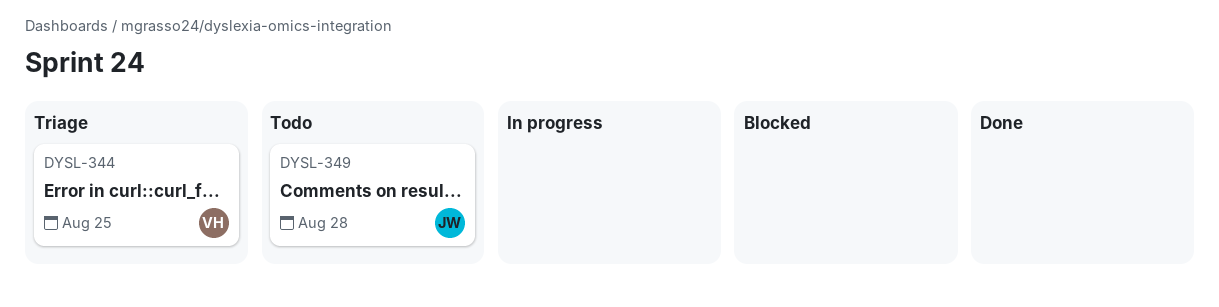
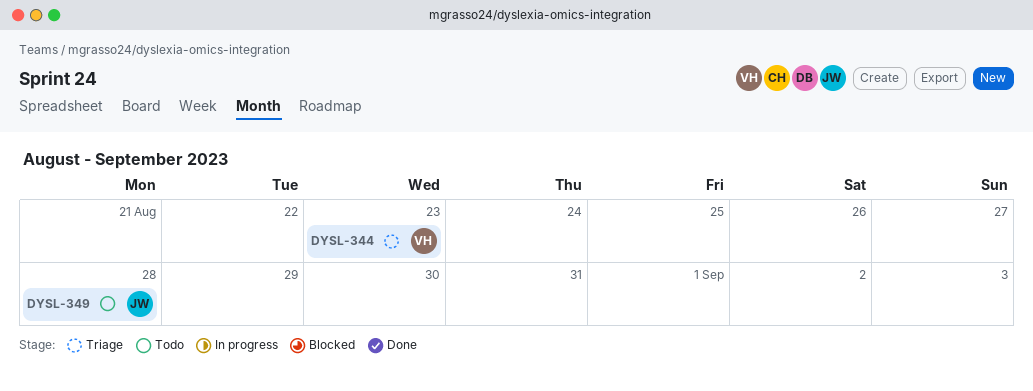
DYSL-344, due: Aug 25 -> Aug 23

